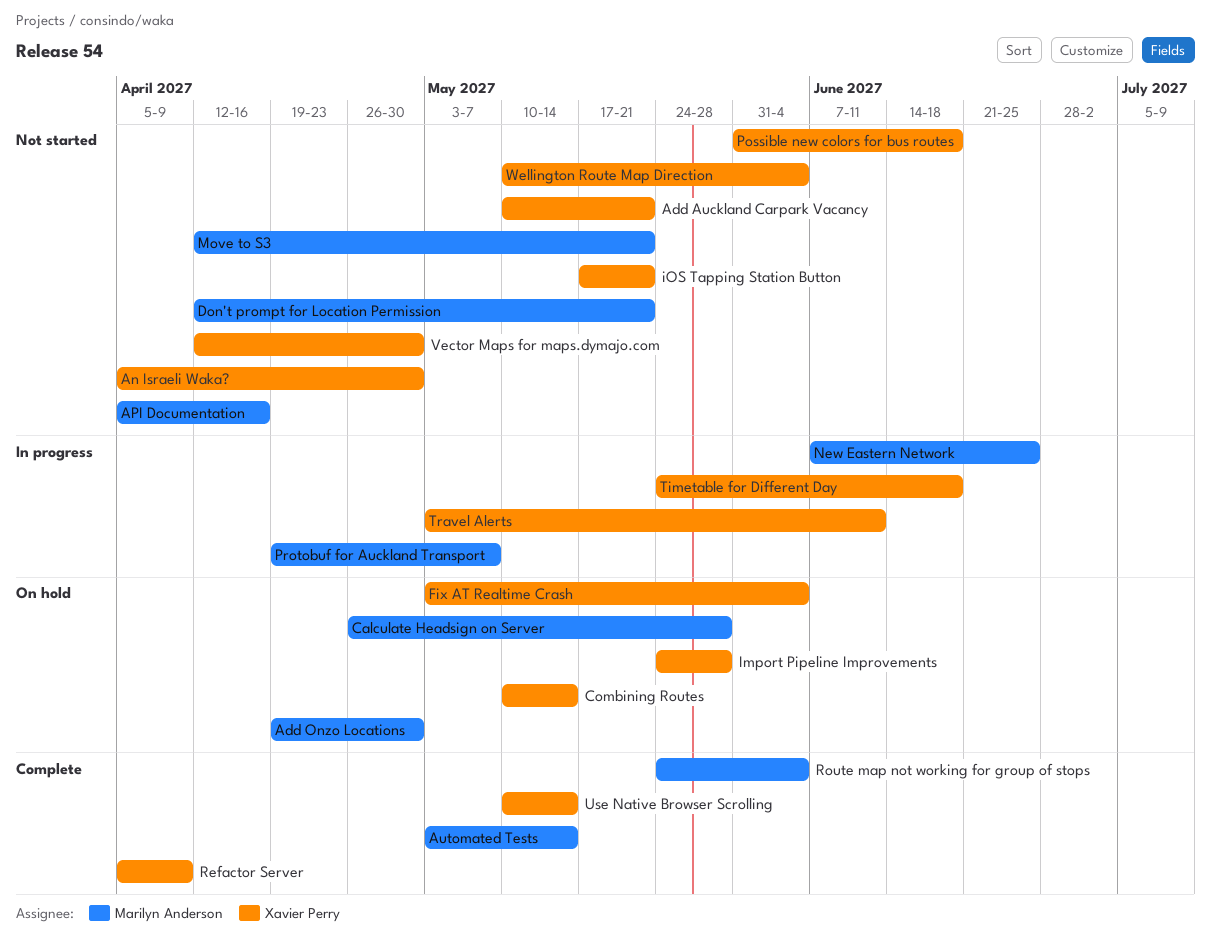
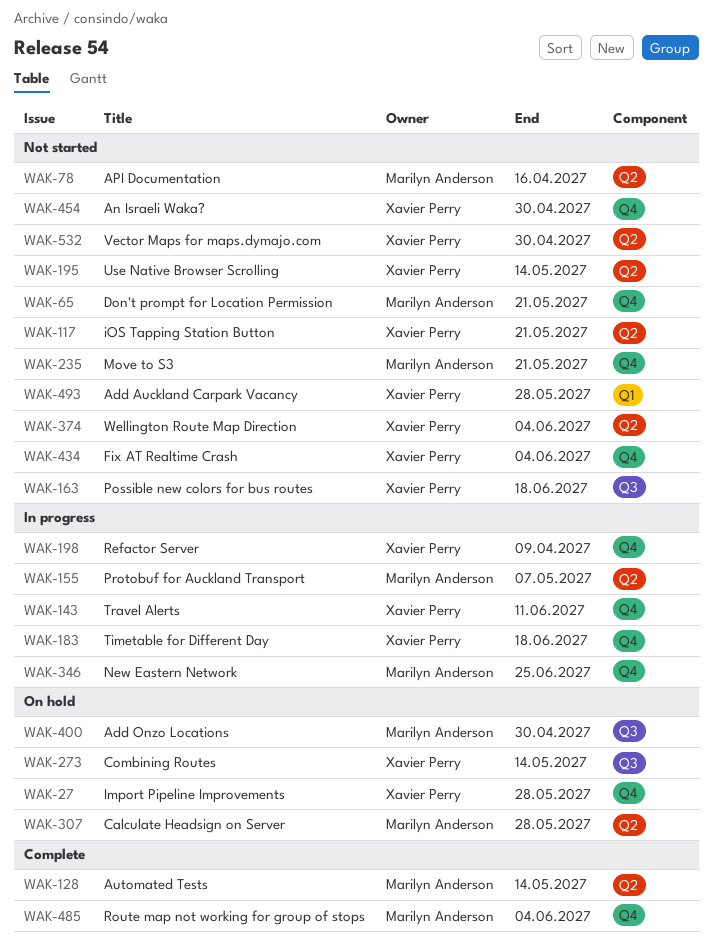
Add Auckland Carpark Vacancy, due: May 21 -> May 28
Fix AT Realtime Crash, status: On hold -> Not started
Refactor Server, status: Complete -> In progress
Use Native Browser Scrolling, status: Complete -> Not started

